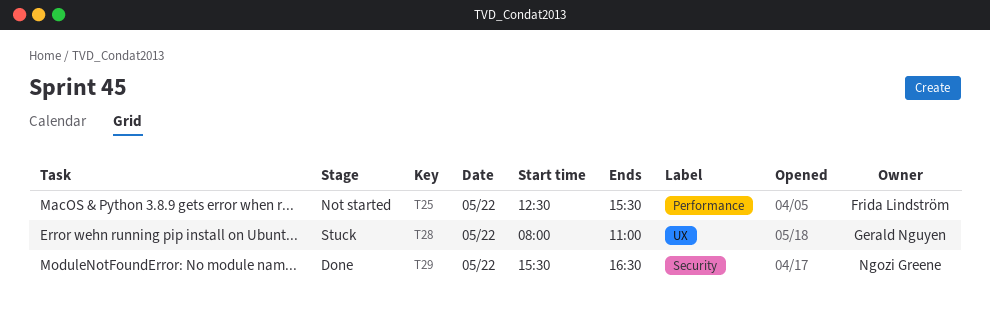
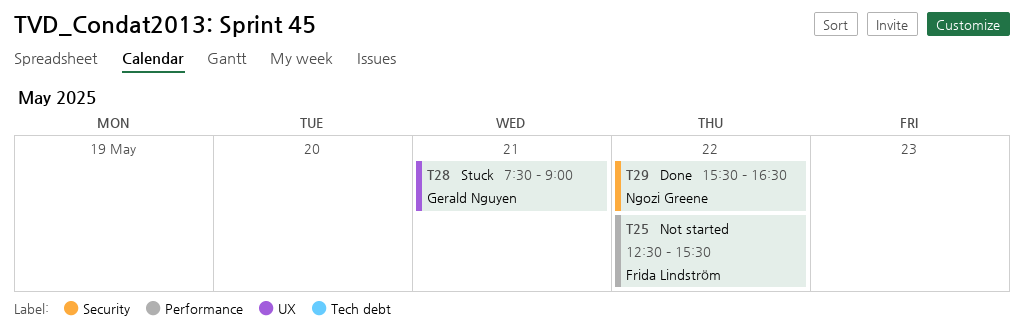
T28, day: May 22 -> May 21
T28, begins: 08:00 -> 07:30
T28, ends: 11:00 -> 09:00

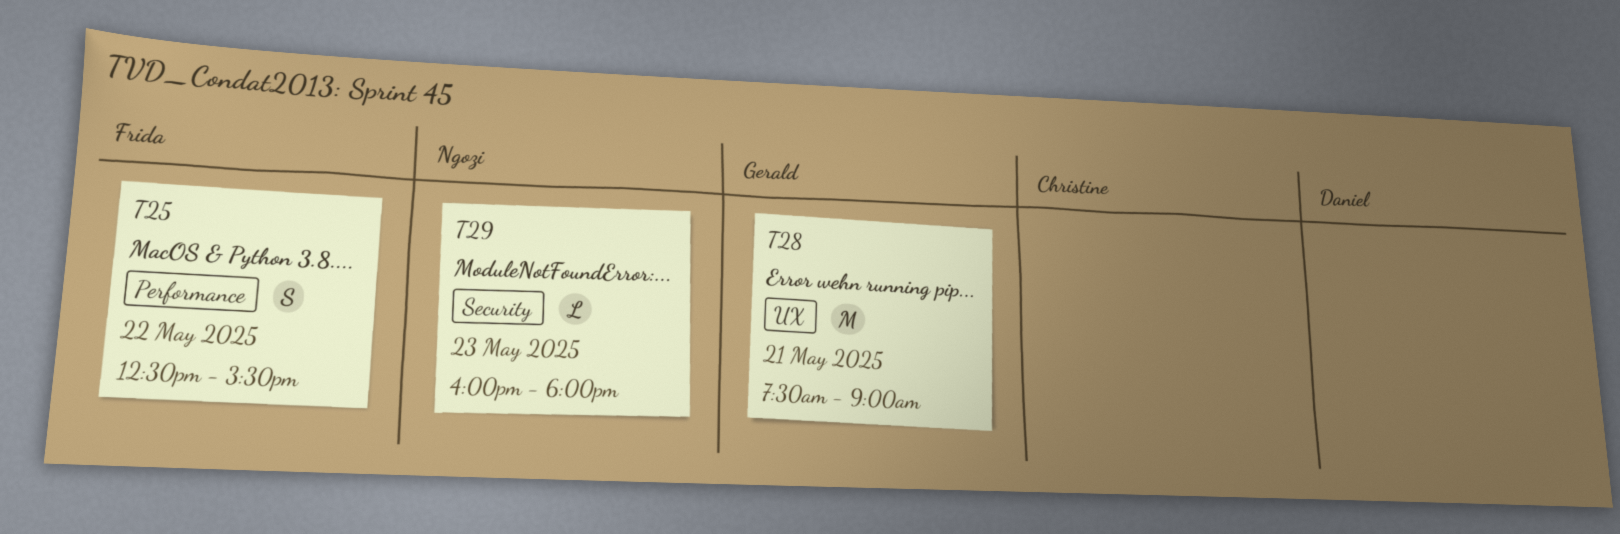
T29, day: May 22 -> May 23
T29, begins: 15:30 -> 16:00
T29, ends: 16:30 -> 18:00

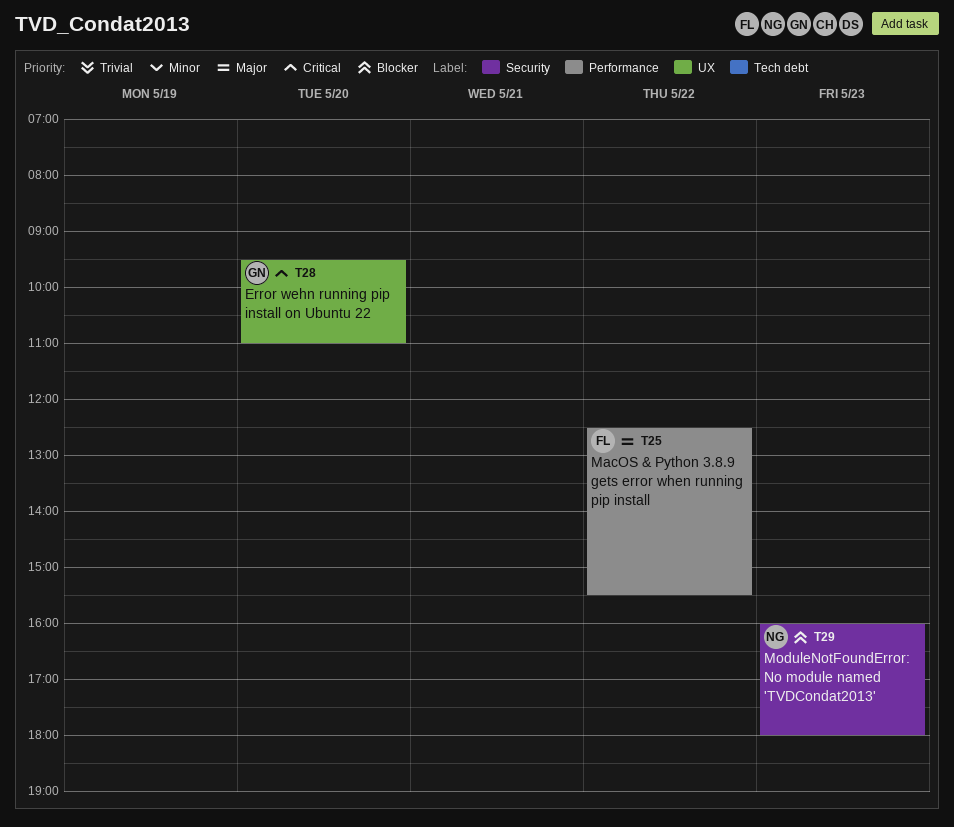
T28, day: May 21 -> May 20
T28, begins: 07:30 -> 09:30
T28, ends: 09:00 -> 11:00

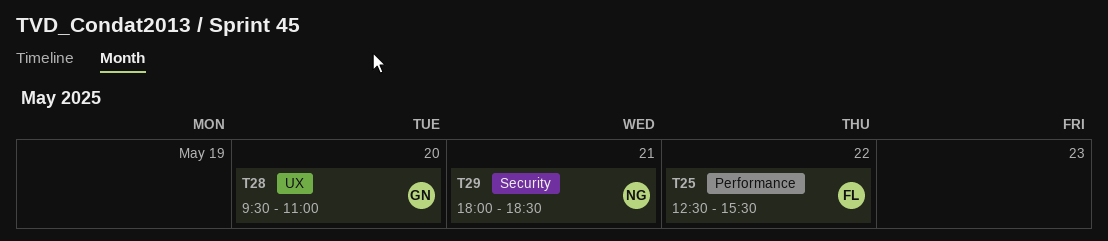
T29, day: May 23 -> May 21
T29, begins: 16:00 -> 18:00
T29, ends: 18:00 -> 18:30

